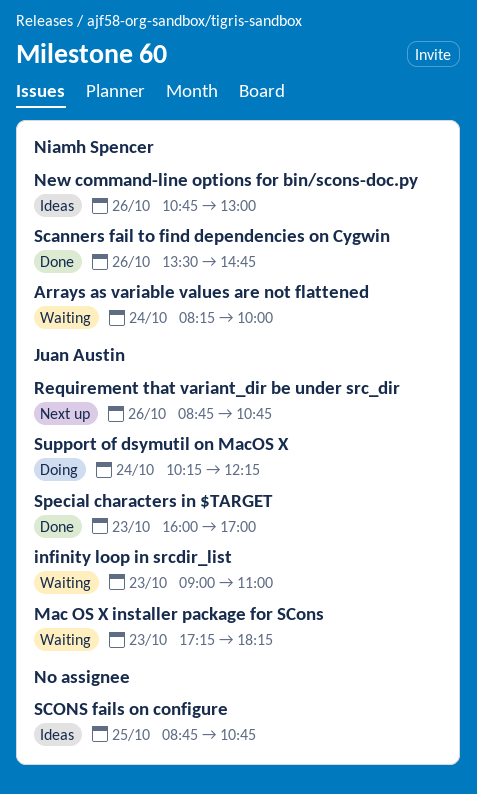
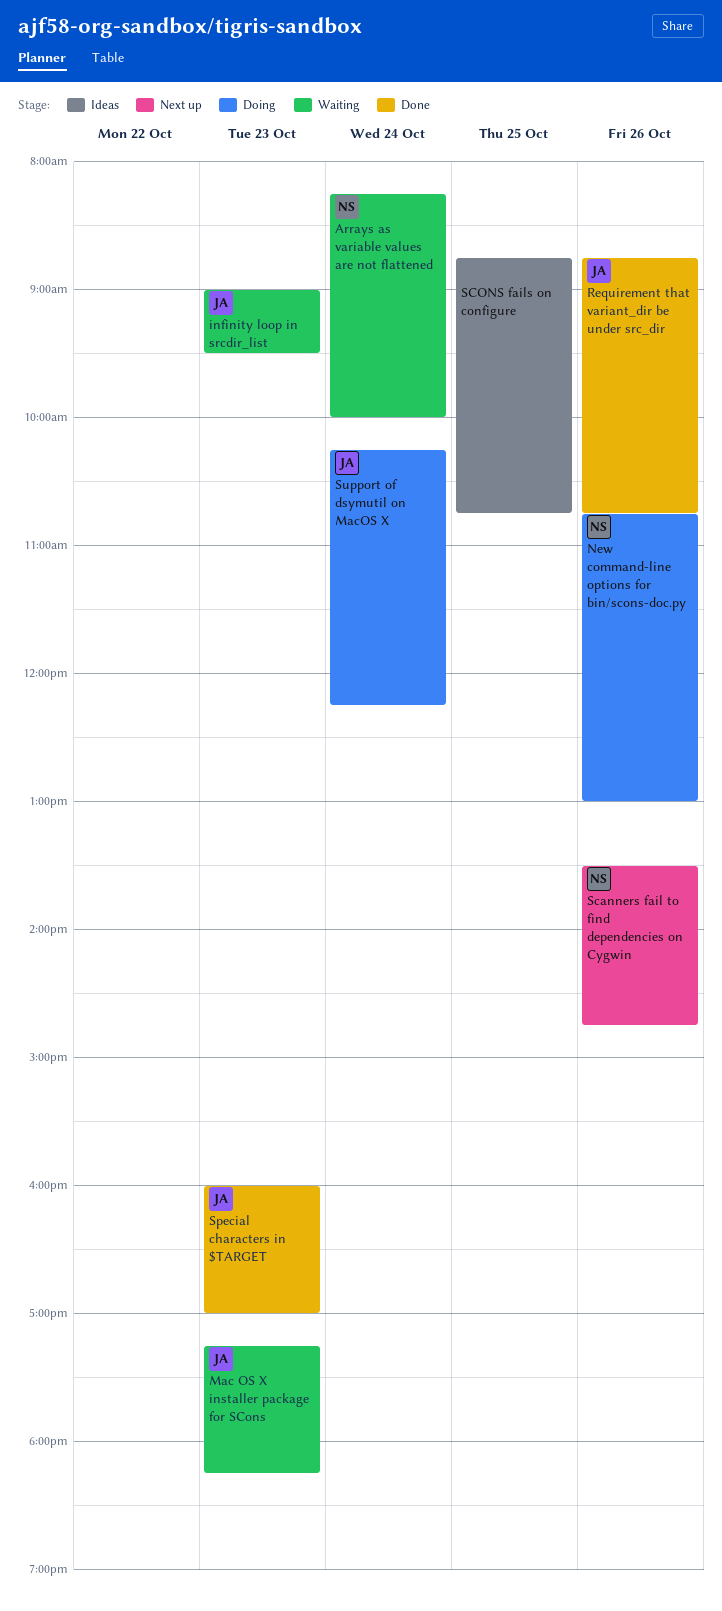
infinity loop in srcdir_list, ends: 11:00 -> 09:30
New command-line options for bin/scons-doc.py, status: Ideas -> Doing
Requirement that variant_dir be under src_dir, status: Next up -> Done
Scanners fail to find dependencies on Cygwin, status: Done -> Next up

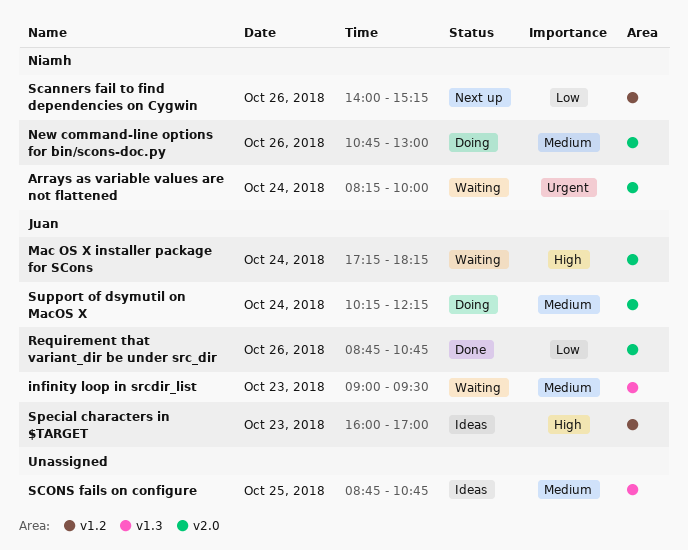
Mac OS X installer package for SCons, day: Oct 23 -> Oct 24
Scanners fail to find dependencies on Cygwin, begins: 13:30 -> 14:00
Scanners fail to find dependencies on Cygwin, ends: 14:45 -> 15:15
Special characters in $TARGET, status: Done -> Ideas

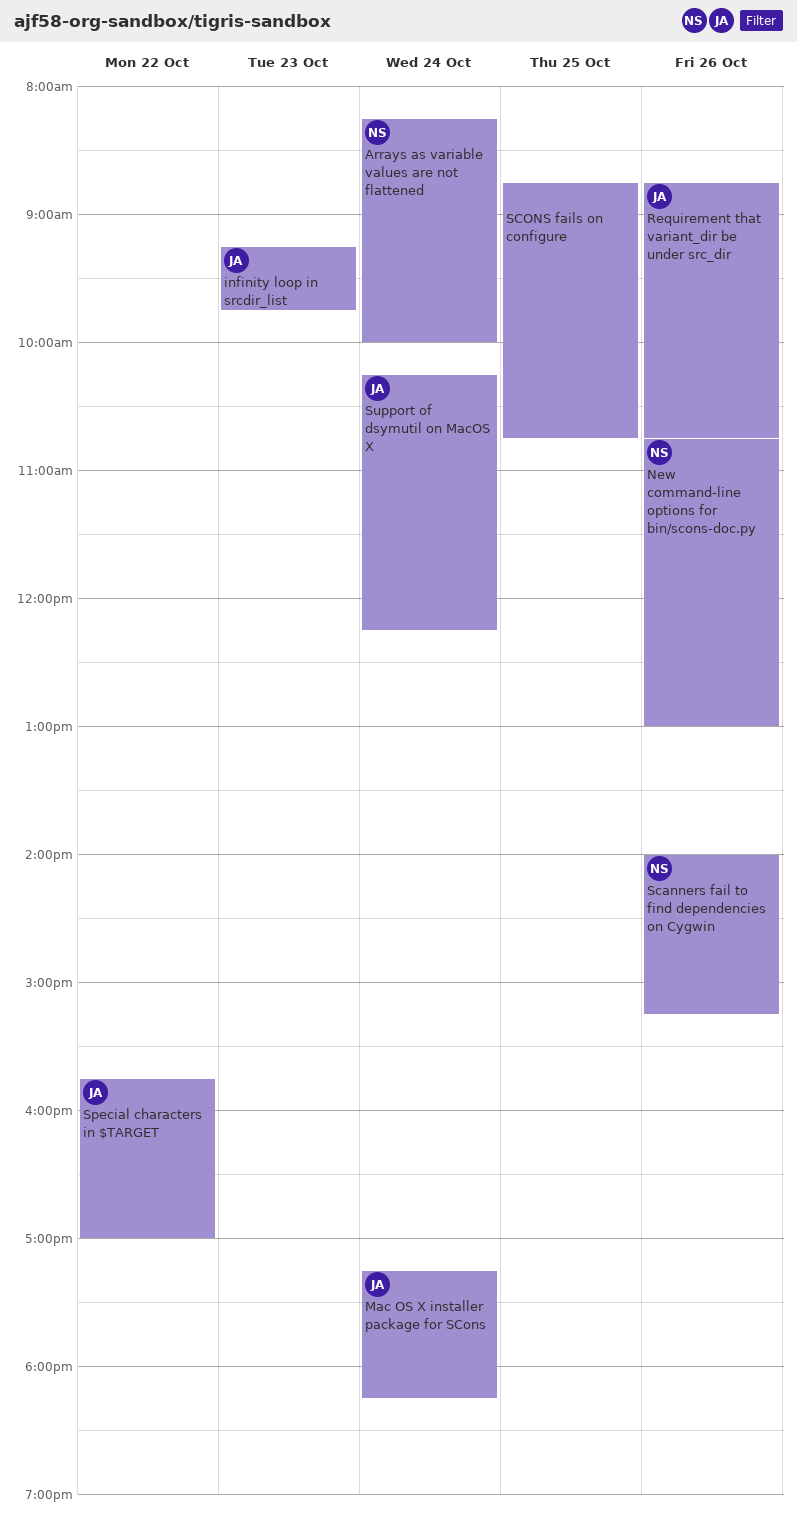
infinity loop in srcdir_list, begins: 09:00 -> 09:15
infinity loop in srcdir_list, ends: 09:30 -> 09:45
Special characters in $TARGET, day: Oct 23 -> Oct 22
Special characters in $TARGET, begins: 16:00 -> 15:45

